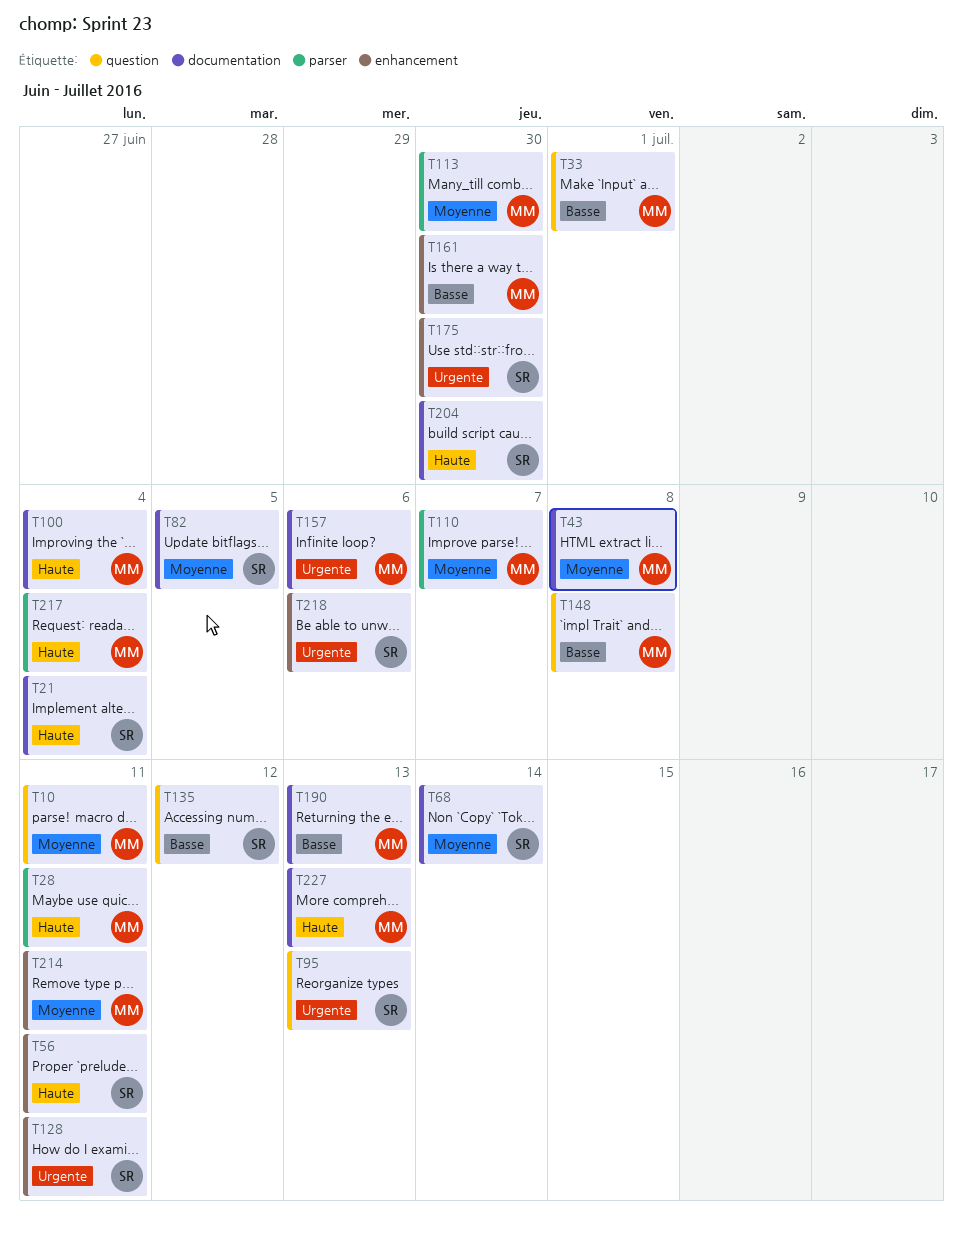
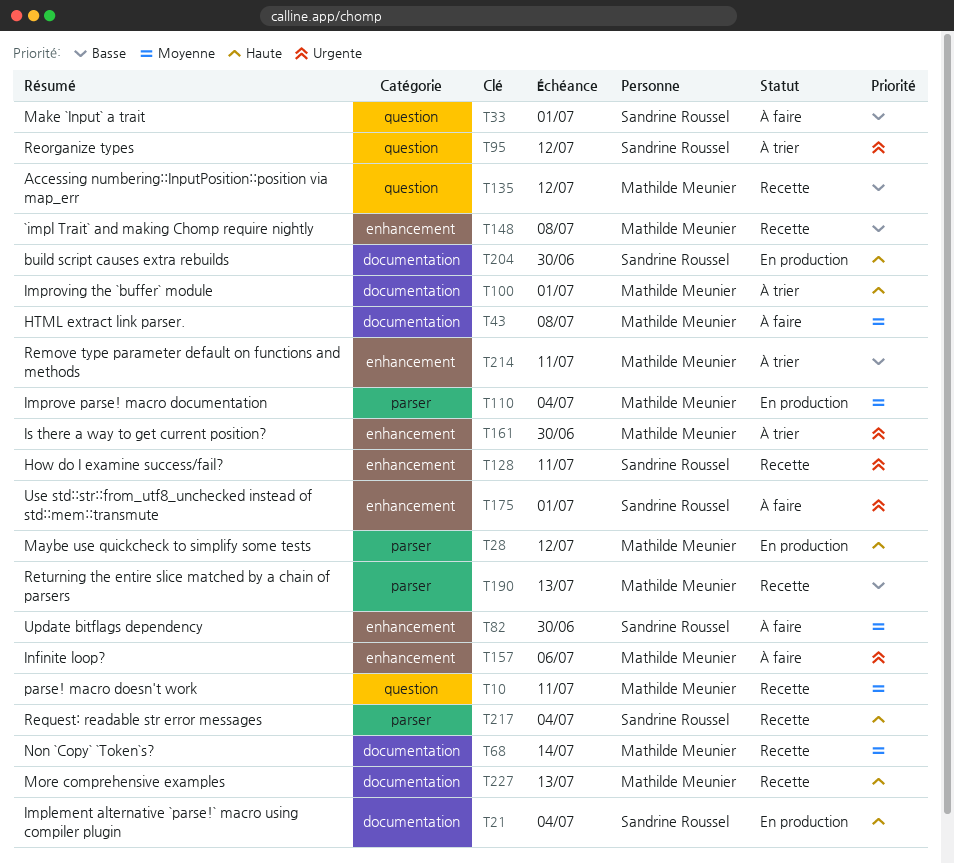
T28, due: Jul 11 -> Jul 12
T33, owner: Mathilde Meunier -> Sandrine Roussel
T56: present -> none
T68, owner: Sandrine Roussel -> Mathilde Meunier
T82, label: documentation -> enhancement
T82, due: Jul 5 -> Jun 30
T95, due: Jul 13 -> Jul 12
T100, due: Jul 4 -> Jul 1
T110, due: Jul 7 -> Jul 4
T113: present -> none
T135, owner: Sandrine Roussel -> Mathilde Meunier
T148, label: question -> enhancement
T157, label: documentation -> enhancement
T161, priority: Basse -> Urgente
T175, due: Jun 30 -> Jul 1
T190, label: documentation -> parser
T214, priority: Moyenne -> Basse
T217, owner: Mathilde Meunier -> Sandrine Roussel
T218: present -> none

